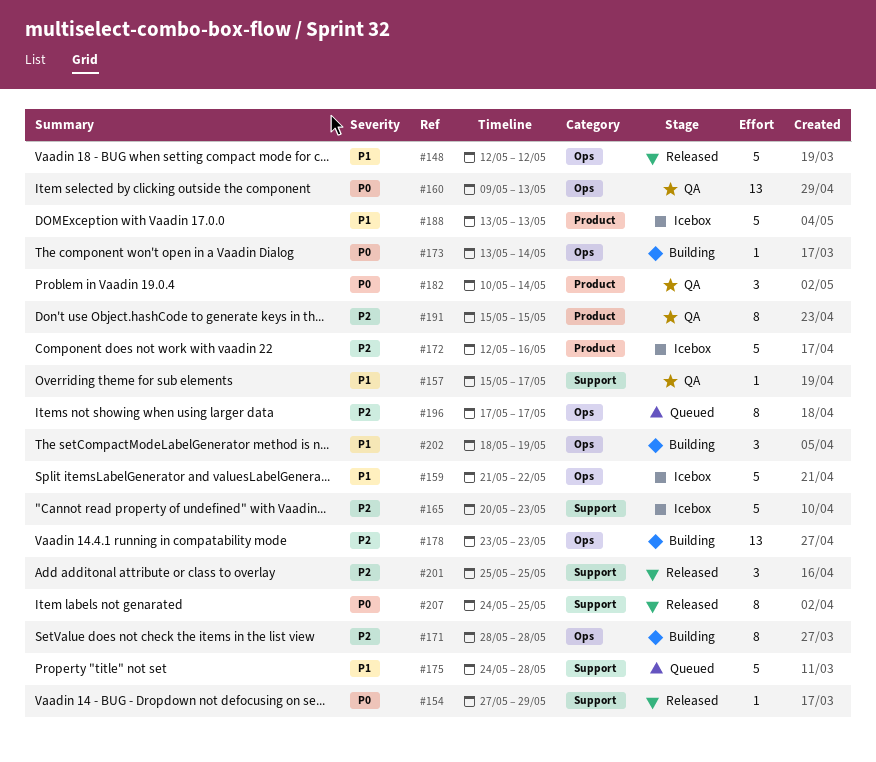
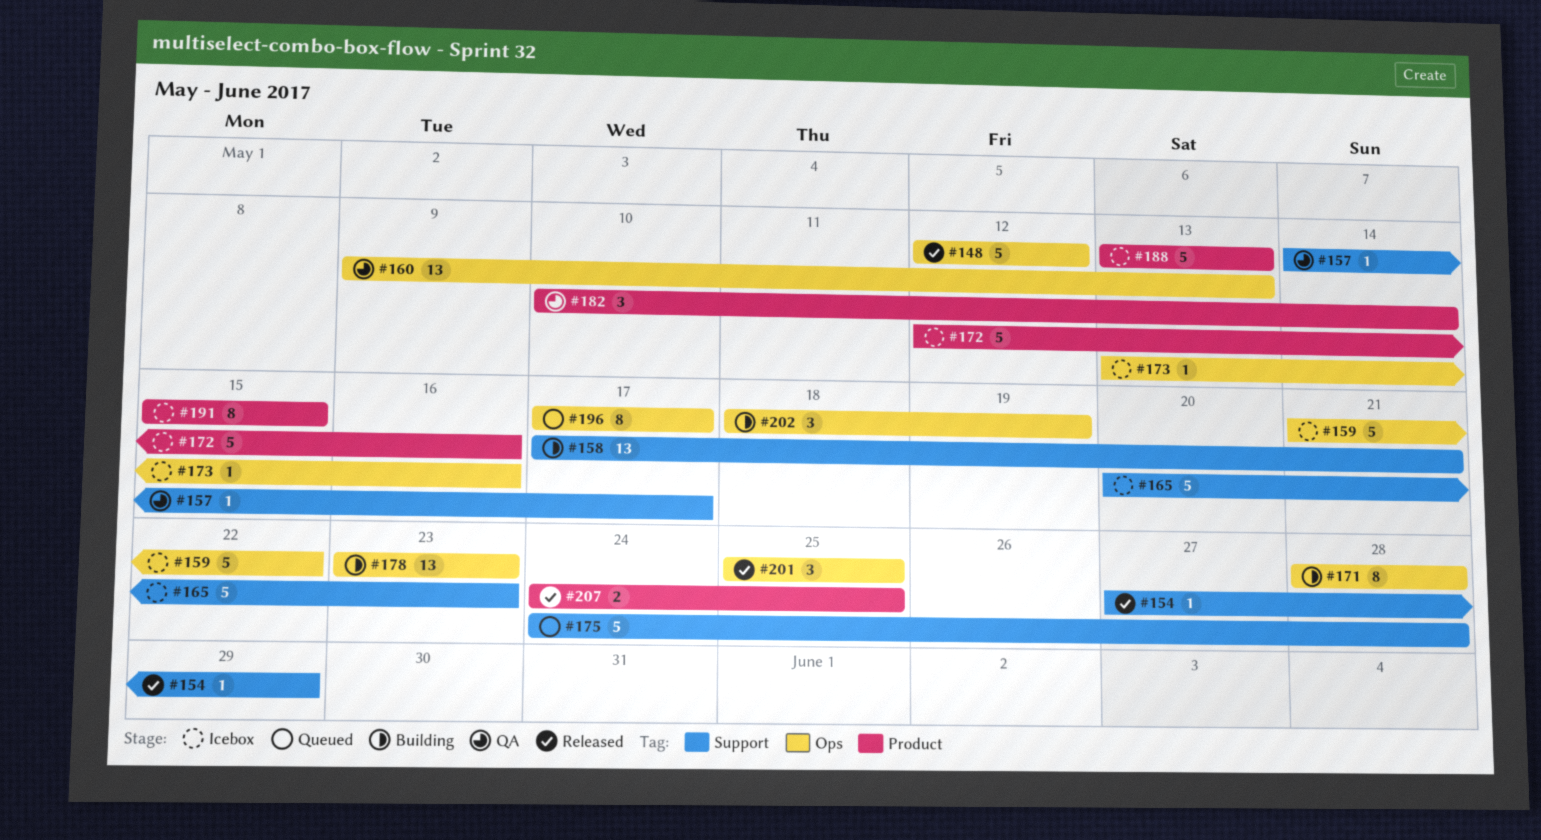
#157, start: May 15 -> May 14
#158: none -> present
#173, status: Building -> Icebox
#173, due: May 14 -> May 16
#191, status: QA -> Icebox
#201, label: Support -> Ops
#207, label: Support -> Product
#207, estimate: 8 -> 2

